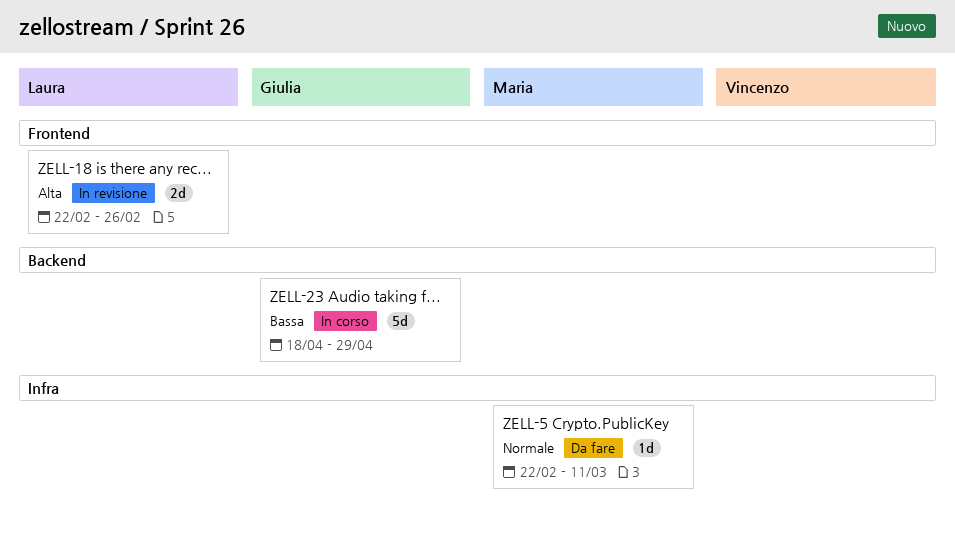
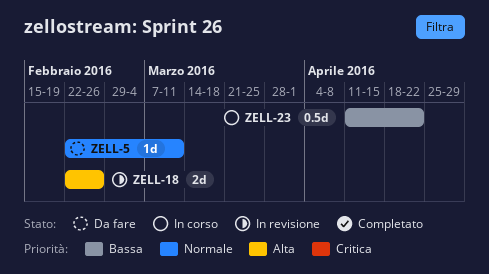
ZELL-23, estimate: 5d -> 0.5d
ZELL-23, start: Apr 18 -> Apr 11
ZELL-23, due: Apr 29 -> Apr 22

